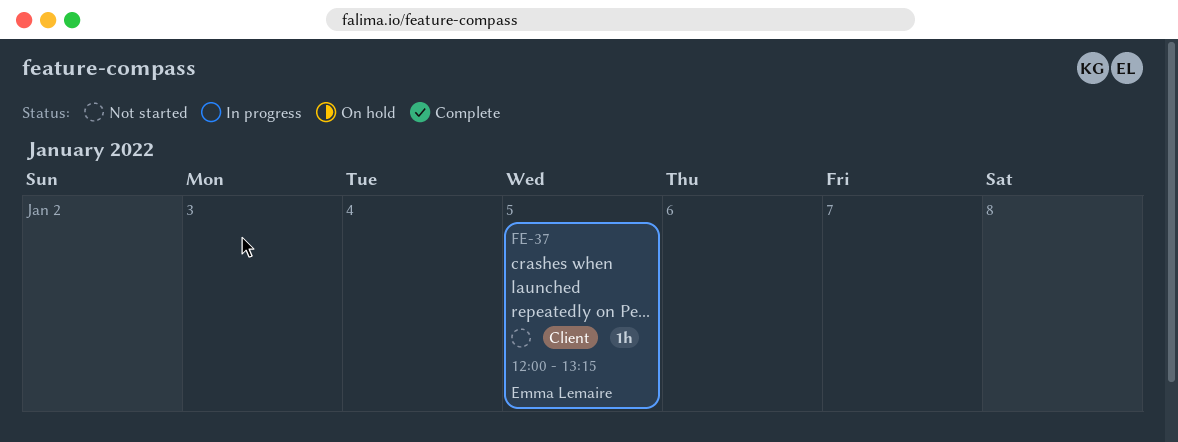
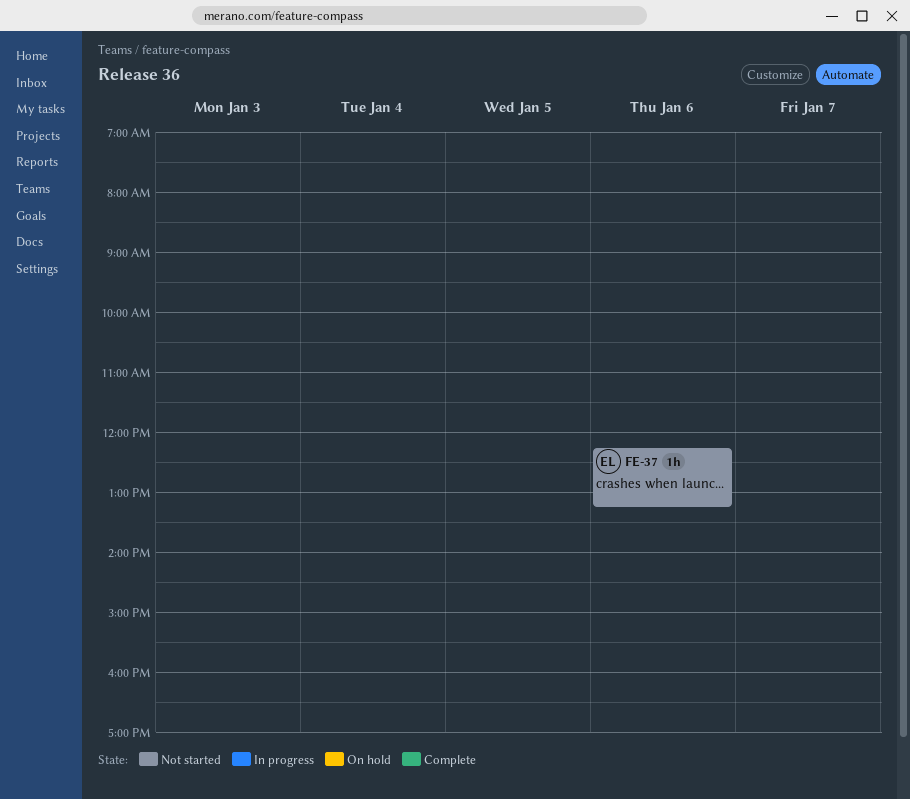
FE-37, day: Jan 5 -> Jan 6
FE-37, begins: 12:00 -> 12:15

